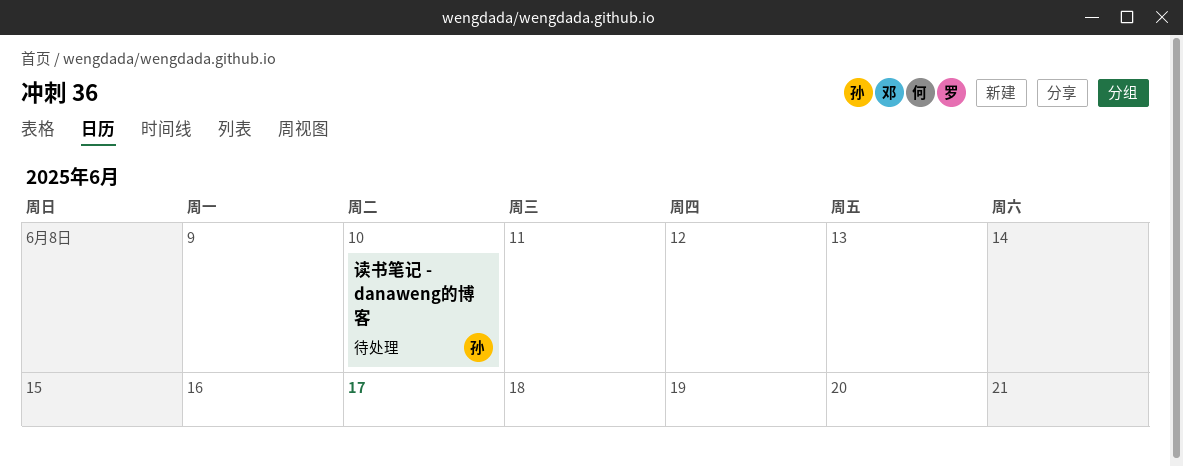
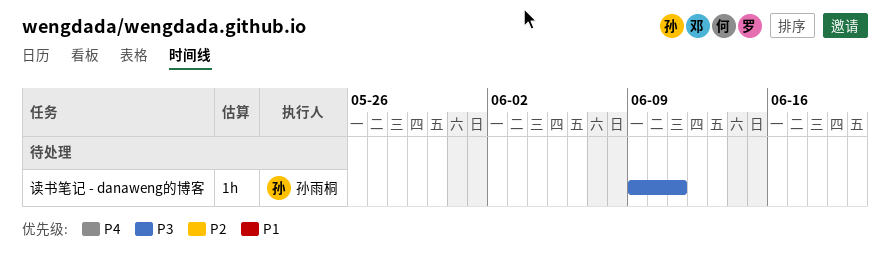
读书笔记 - danaweng的博客, due: Jun 10 -> Jun 11

